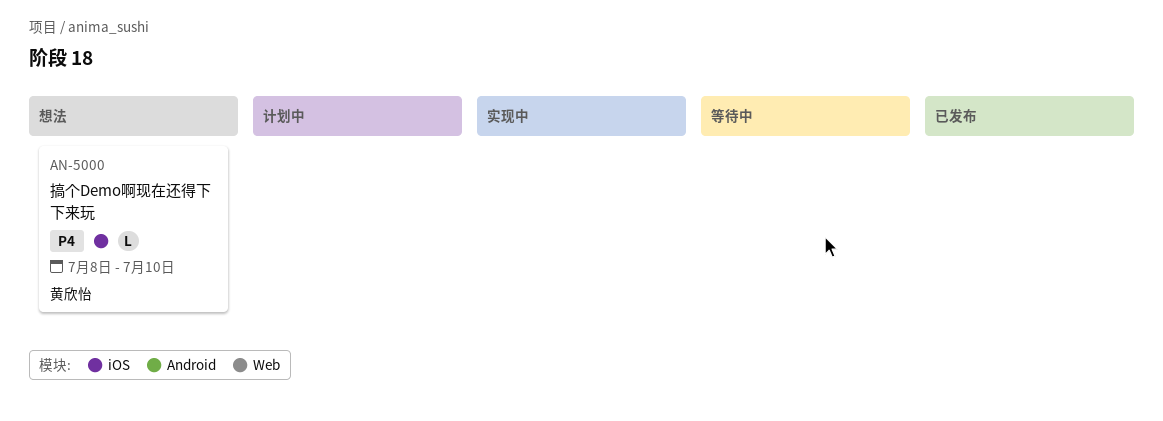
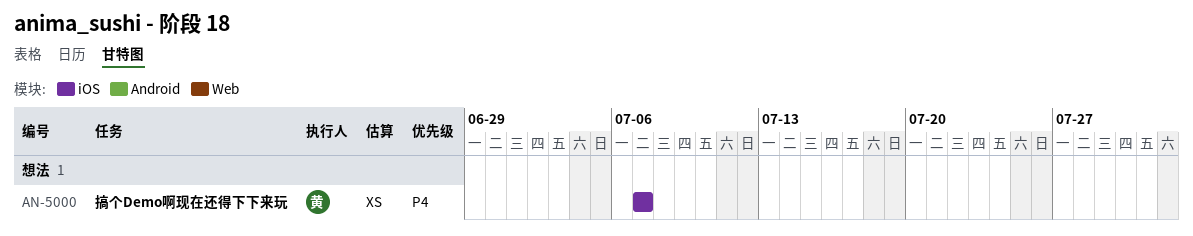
AN-5000, estimate: L -> XS
AN-5000, start: Jul 8 -> Jul 7
AN-5000, due: Jul 10 -> Jul 7

